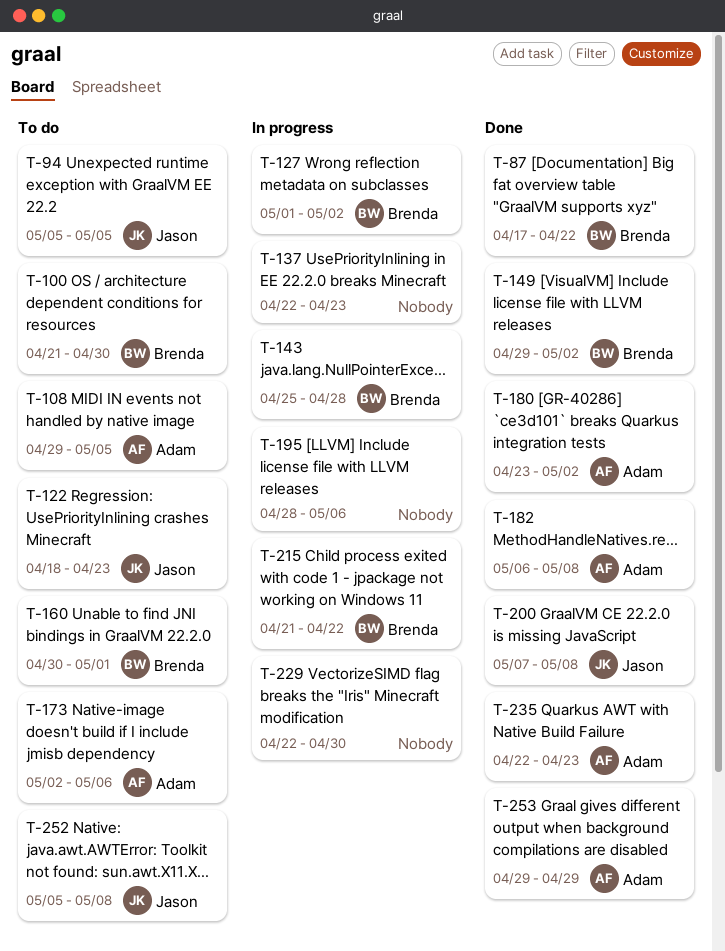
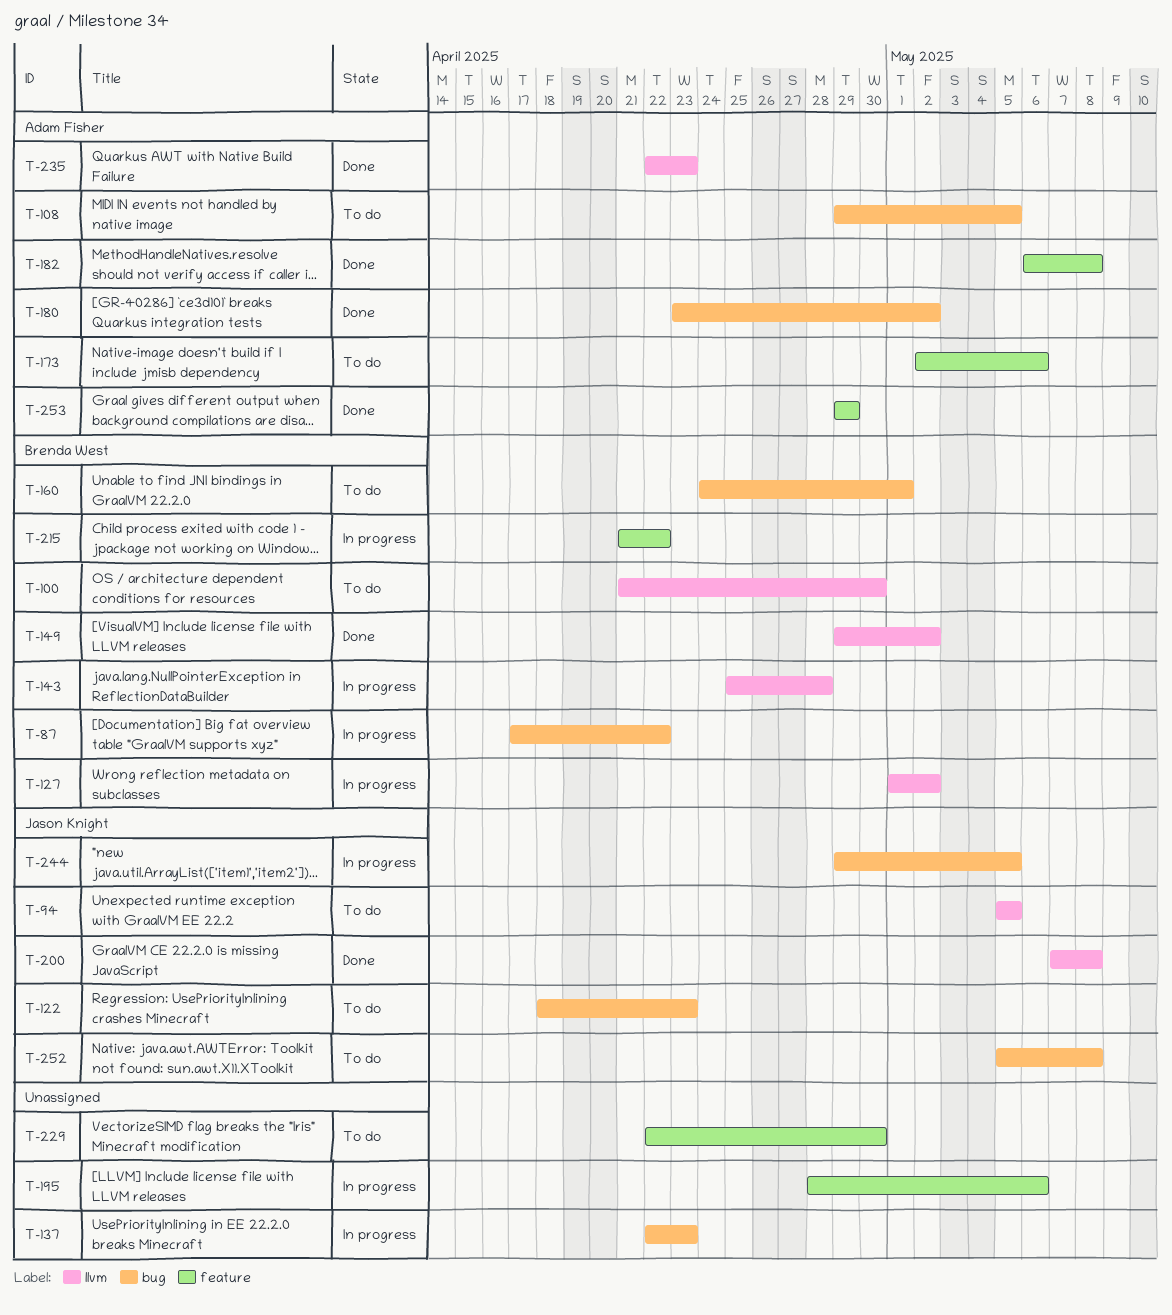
T-87, status: Done -> In progress
T-160, start: Apr 30 -> Apr 24
T-229, status: In progress -> To do
T-244: none -> present

